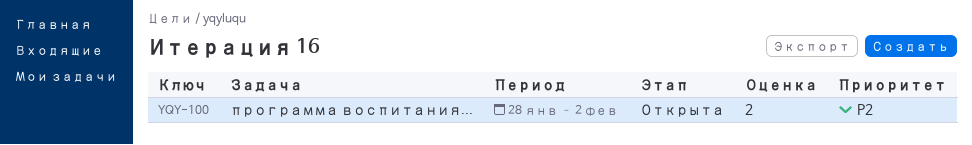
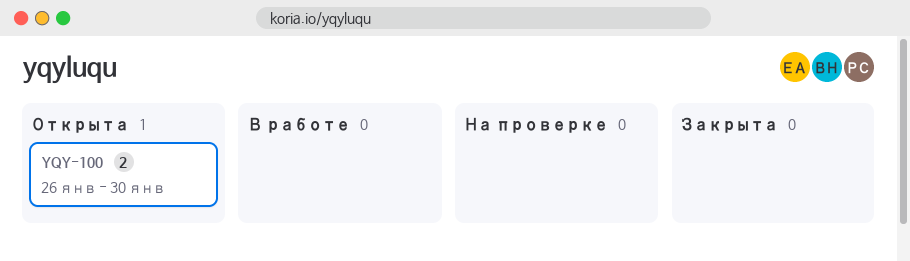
YQY-100, start: Jan 28 -> Jan 26
YQY-100, due: Feb 2 -> Jan 30

